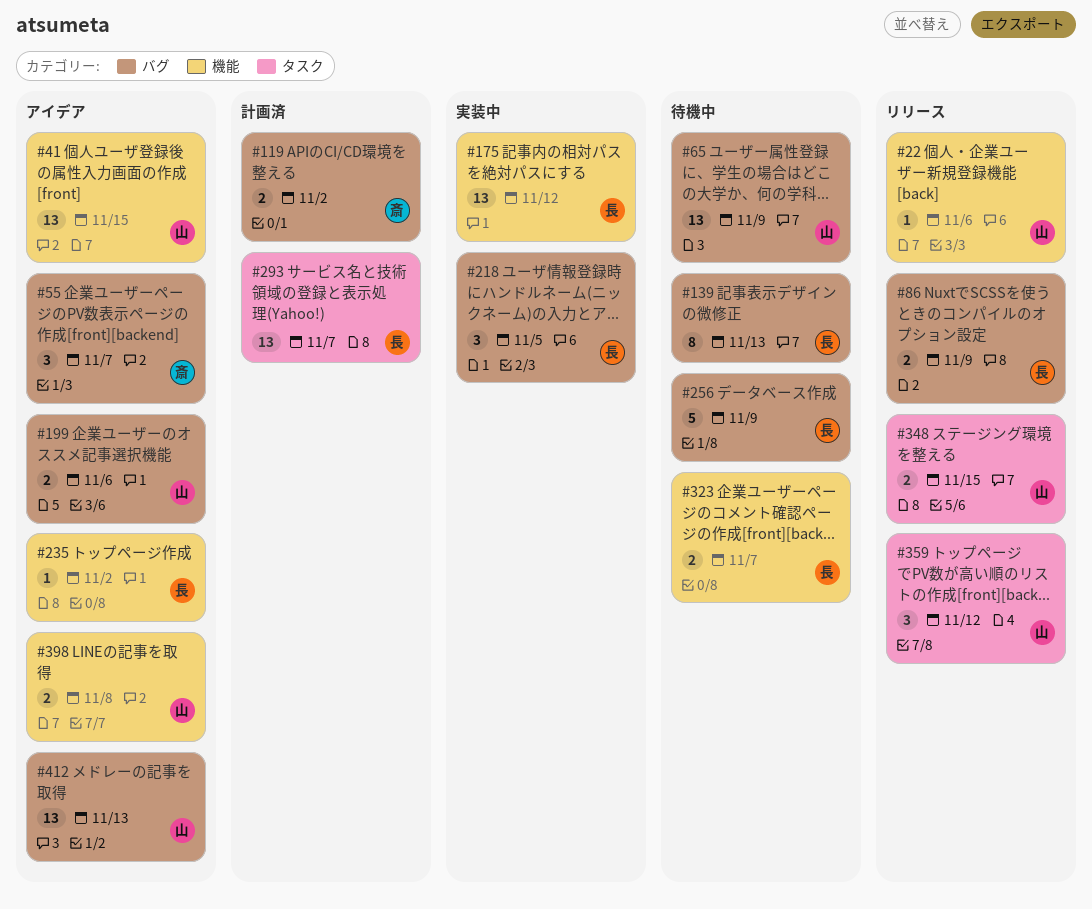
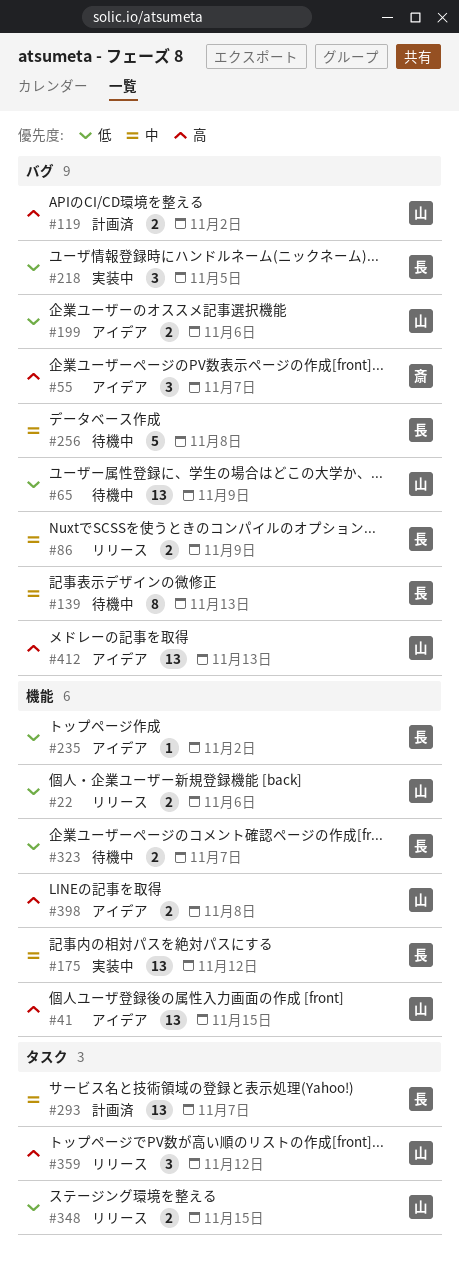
#22, estimate: 1 -> 2
#119, owner: 斎 -> 山
#256, due: Nov 9 -> Nov 8

